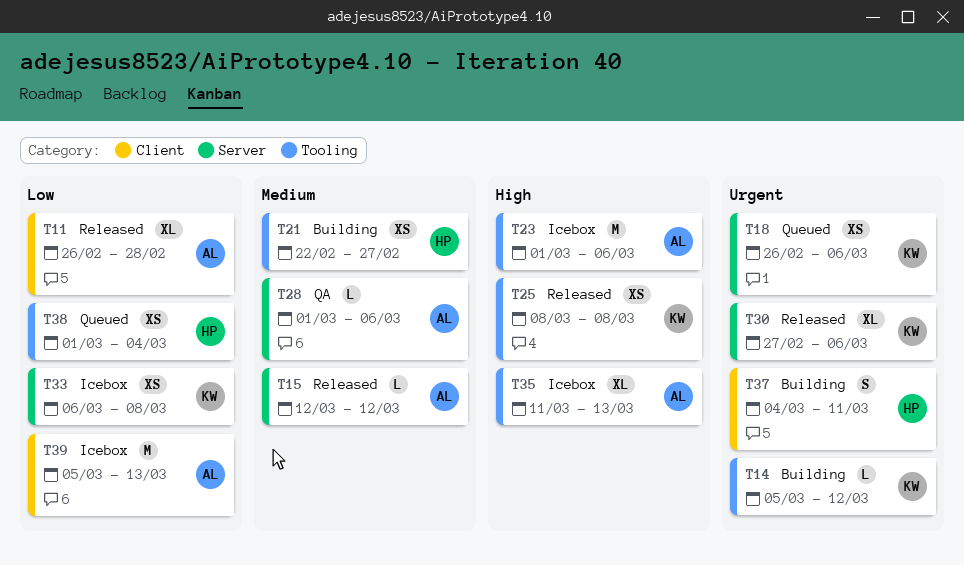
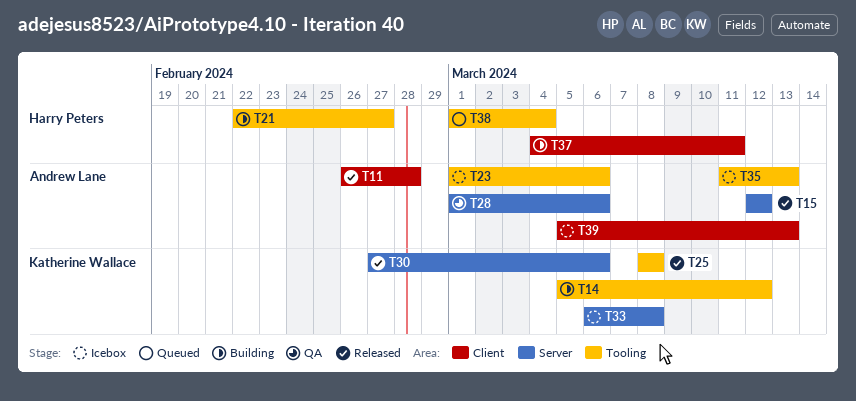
T18: present -> none

